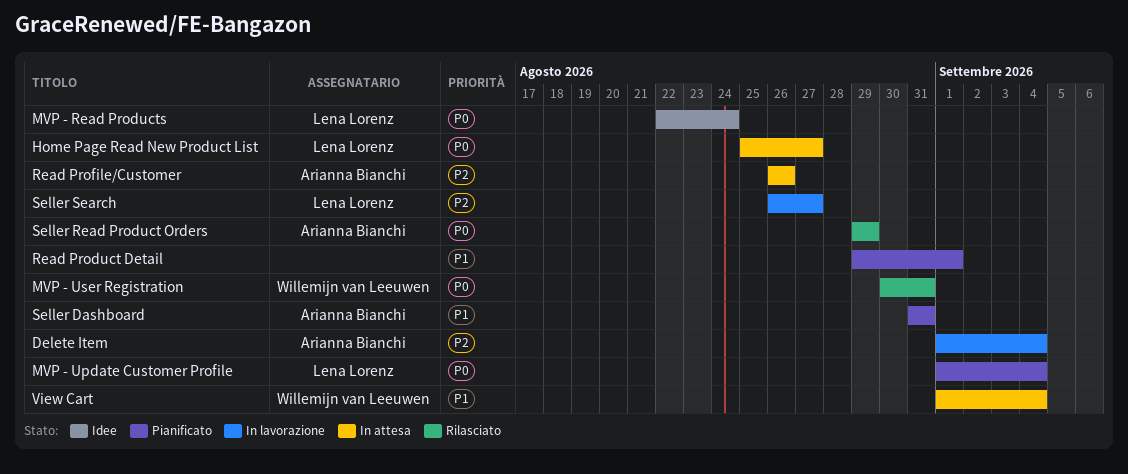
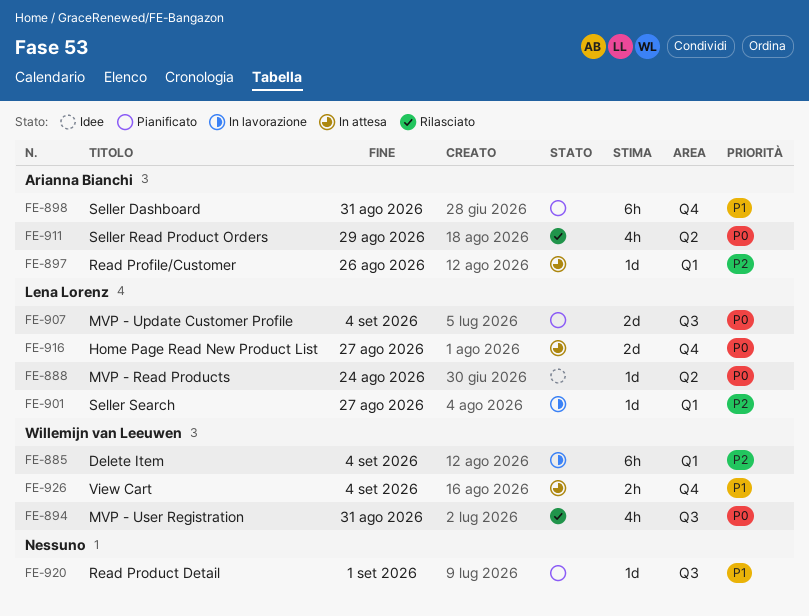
Delete Item, owner: Arianna Bianchi -> Willemijn van Leeuwen

